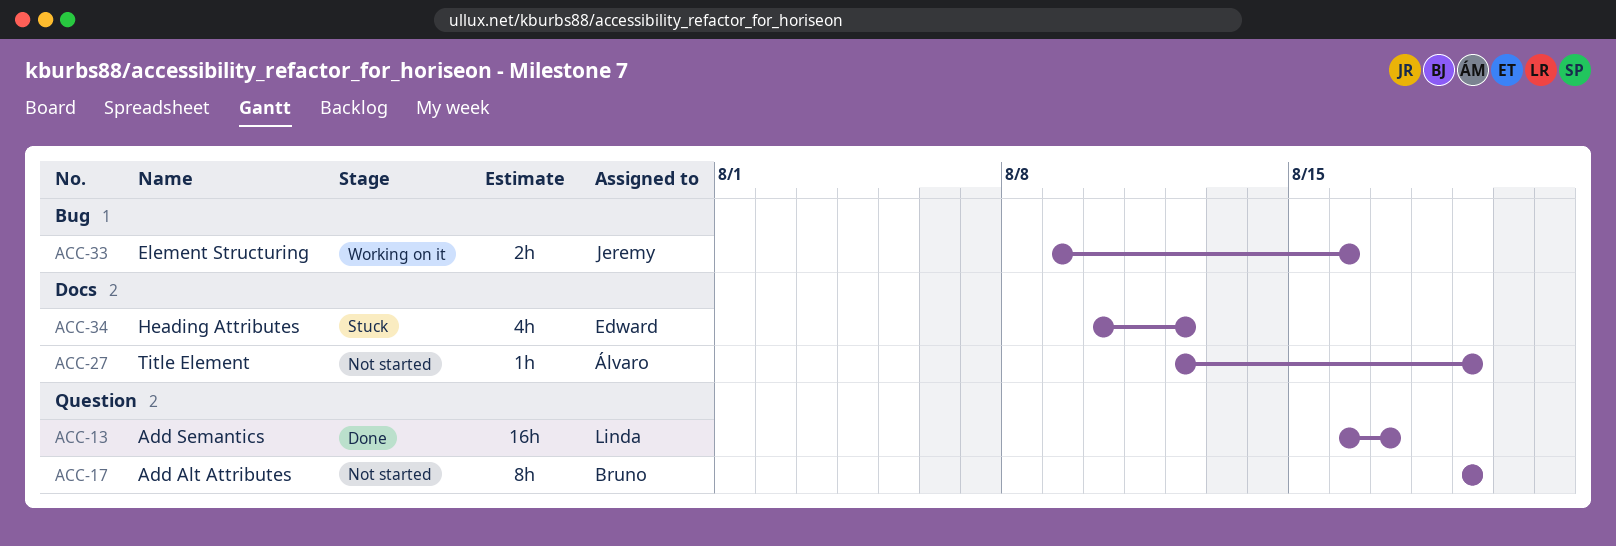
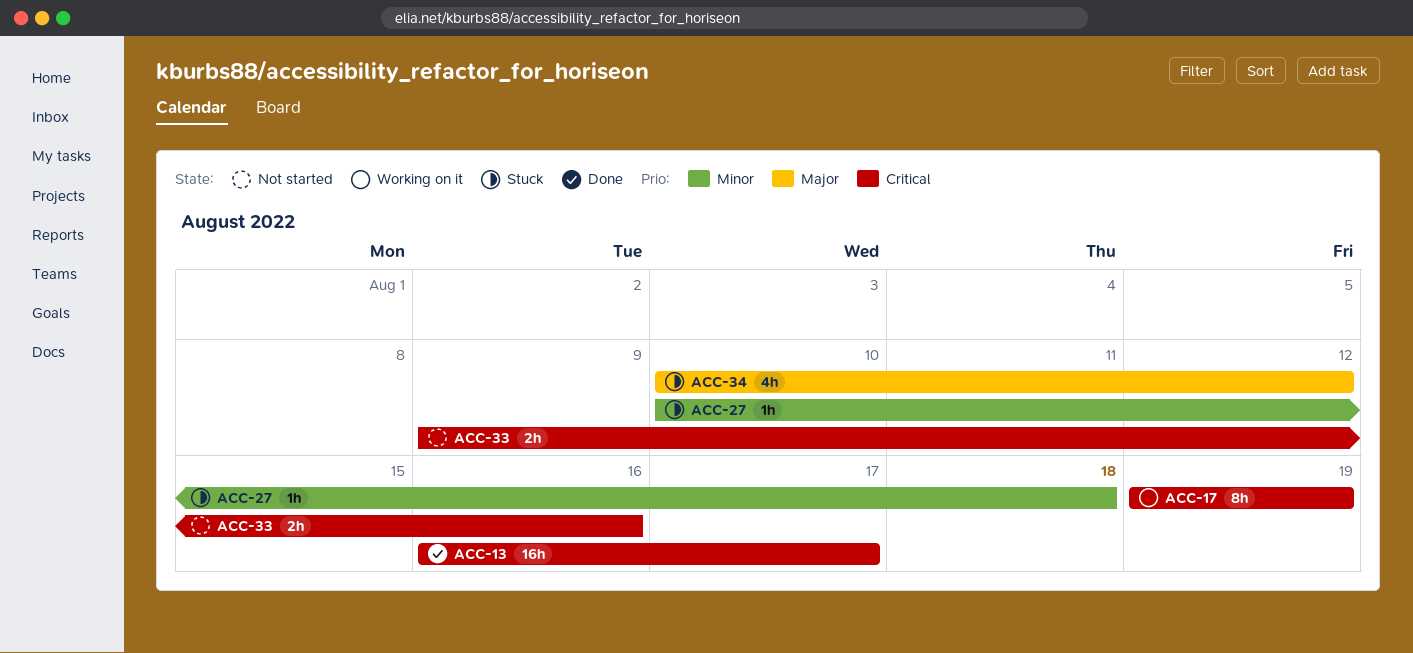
ACC-17, status: Not started -> Working on it
ACC-27, status: Not started -> Stuck
ACC-27, start: Aug 12 -> Aug 10
ACC-27, due: Aug 19 -> Aug 18
ACC-33, status: Working on it -> Not started

